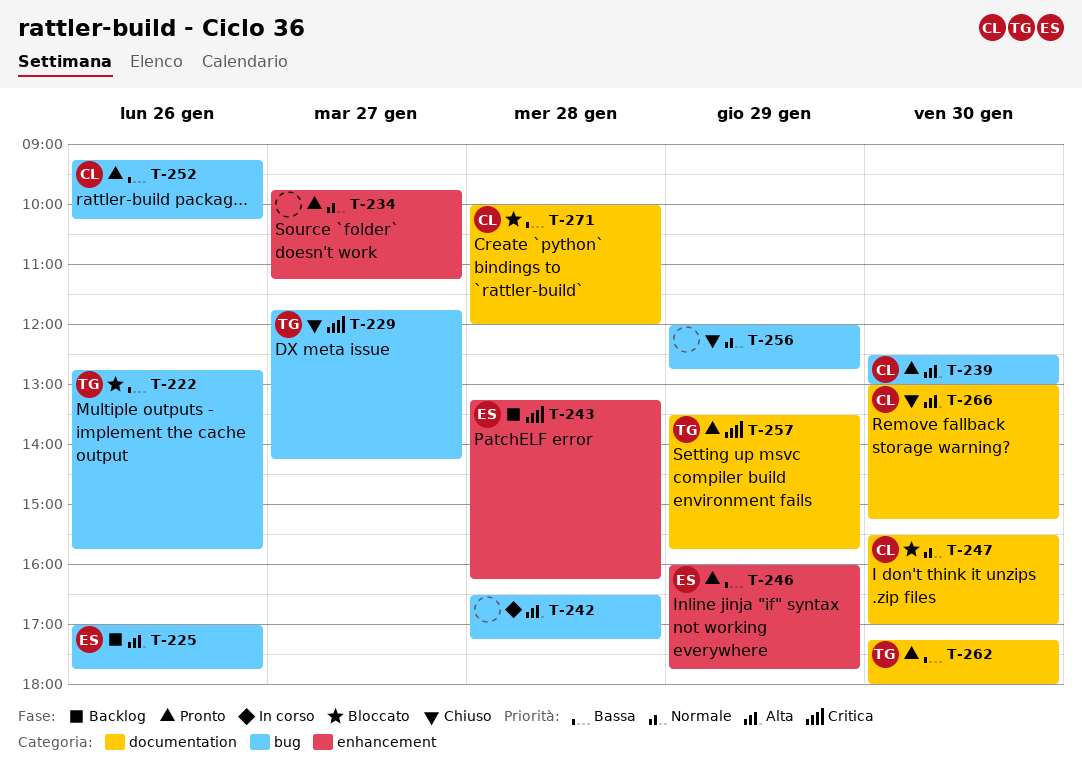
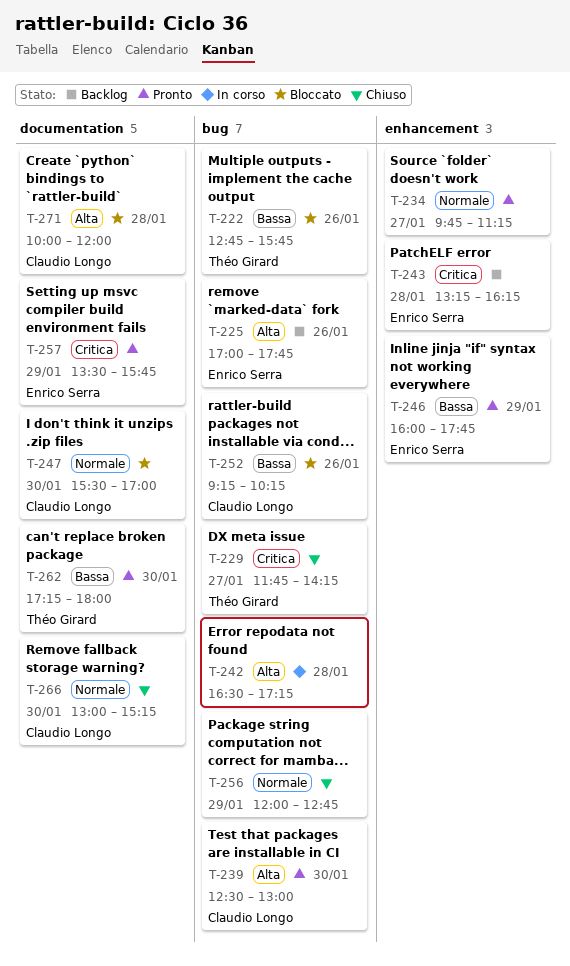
T-252, status: Pronto -> Bloccato
T-257, owner: Théo Girard -> Enrico Serra
T-266, priority: Alta -> Normale
T-271, priority: Bassa -> Alta

